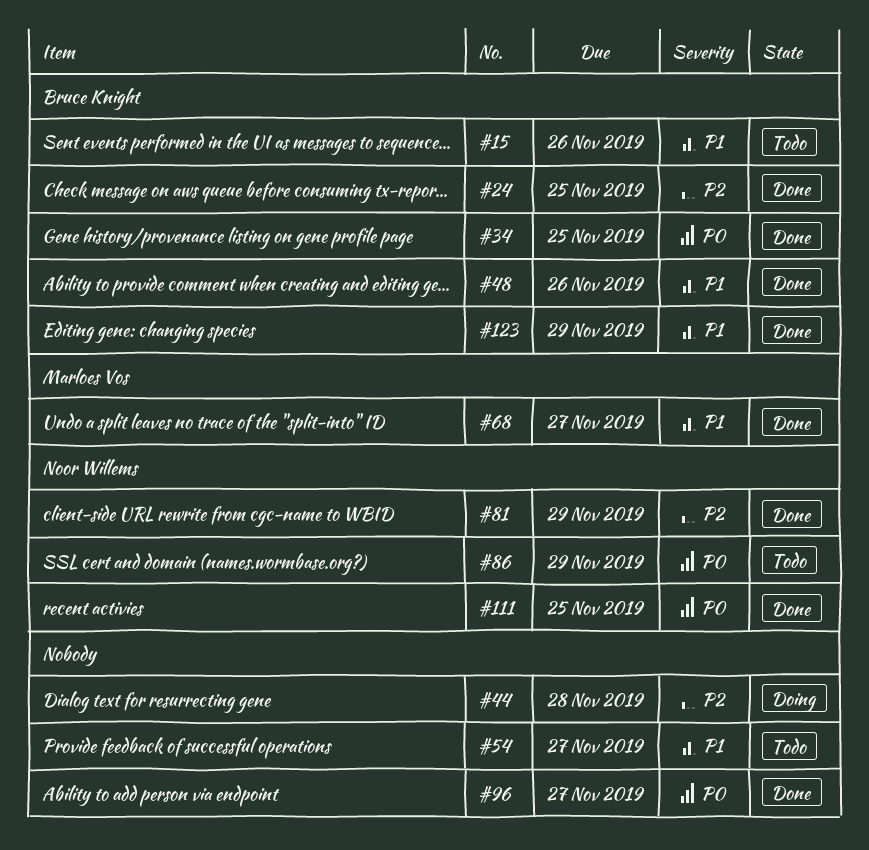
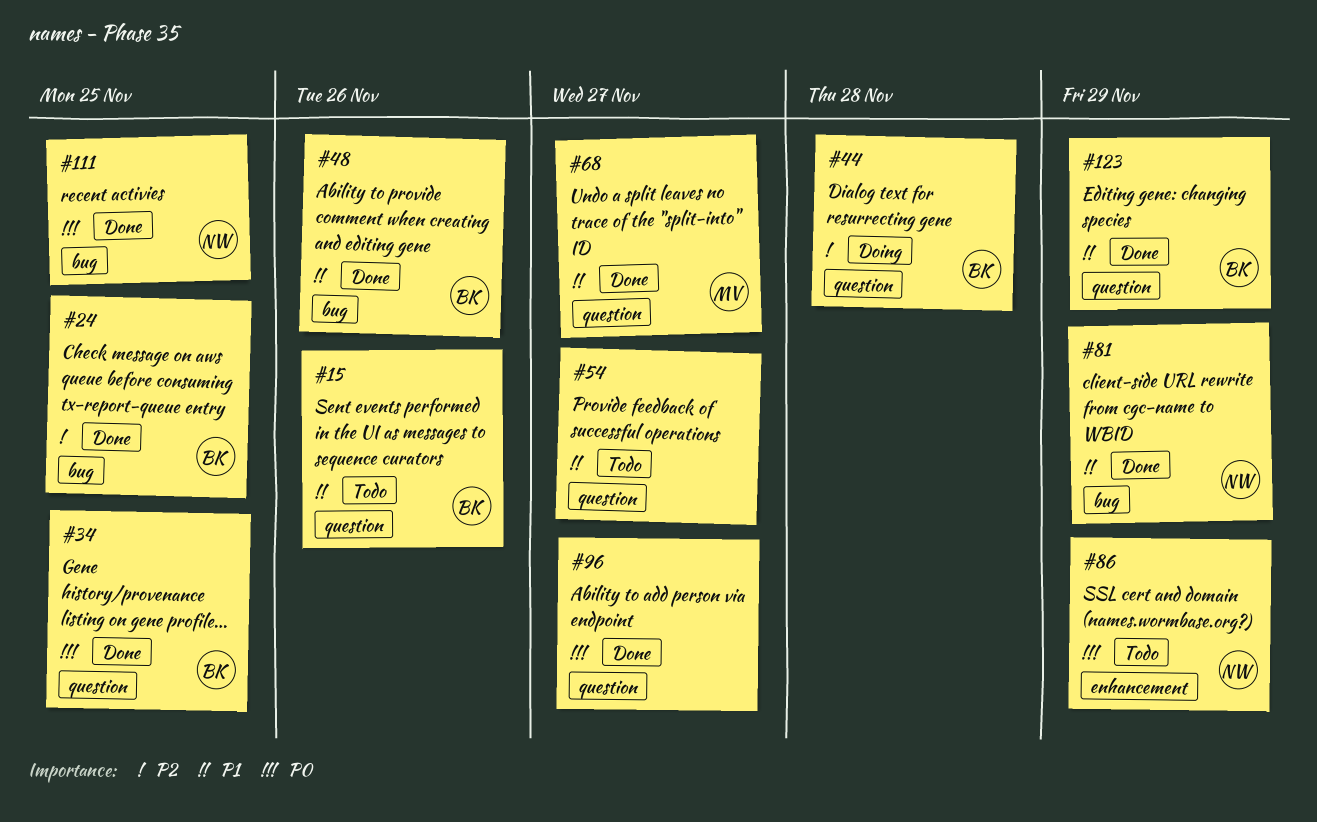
#44, owner: none -> Bruce Knight
#81, priority: P2 -> P1

